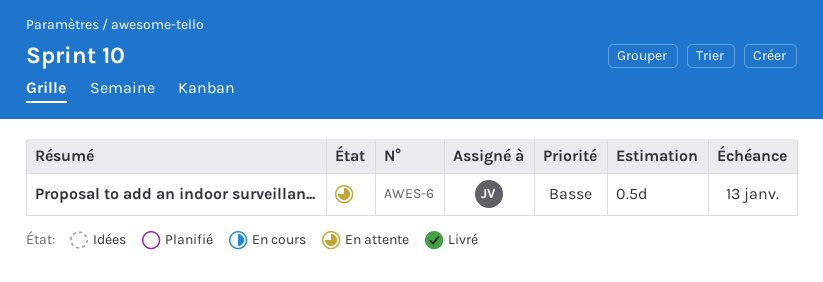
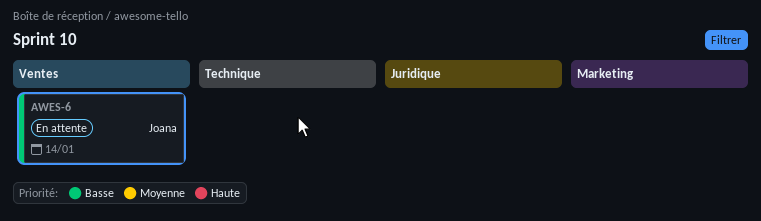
AWES-6, due: Jan 13 -> Jan 14

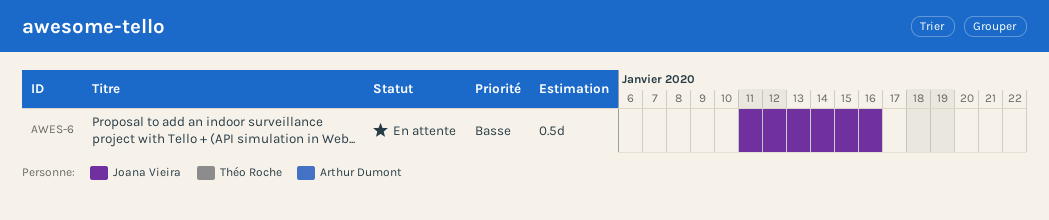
AWES-6, due: Jan 14 -> Jan 16

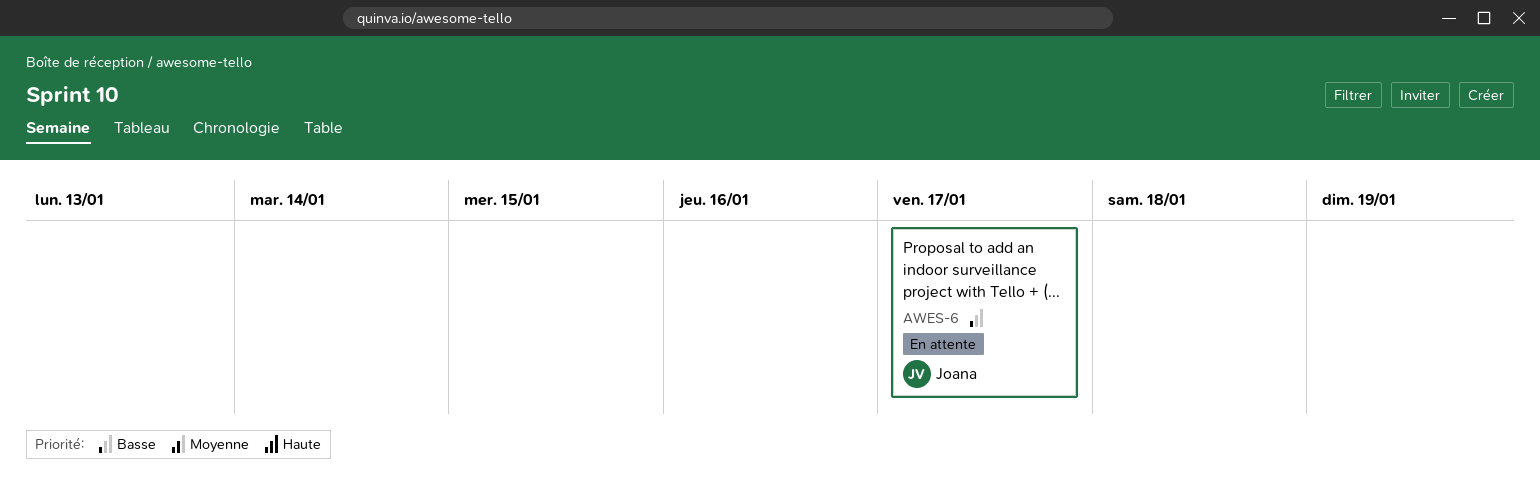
AWES-6, due: Jan 16 -> Jan 17

